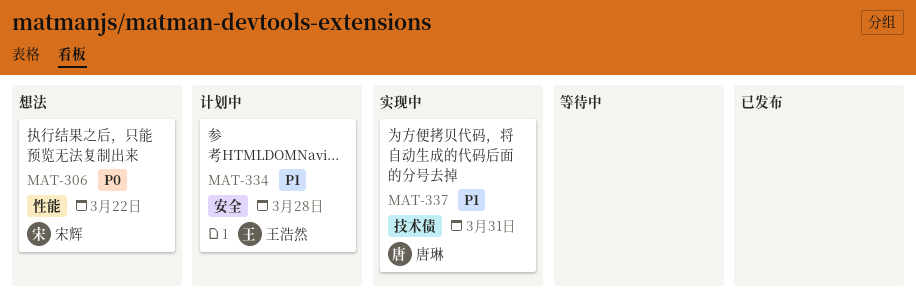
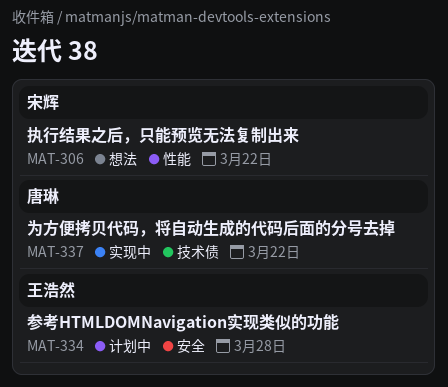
MAT-337, due: Mar 31 -> Mar 22

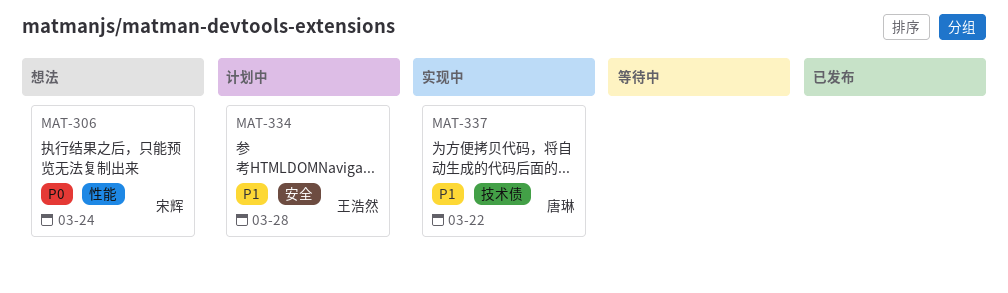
MAT-306, due: Mar 22 -> Mar 24

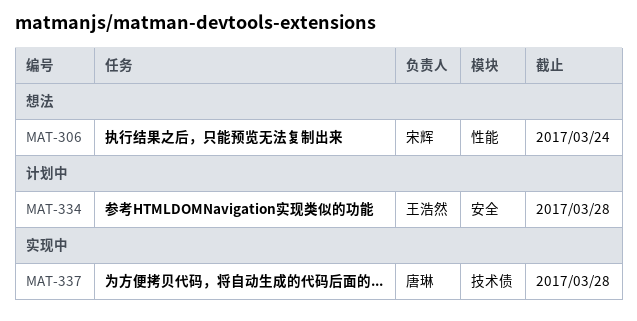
MAT-337, due: Mar 22 -> Mar 28

